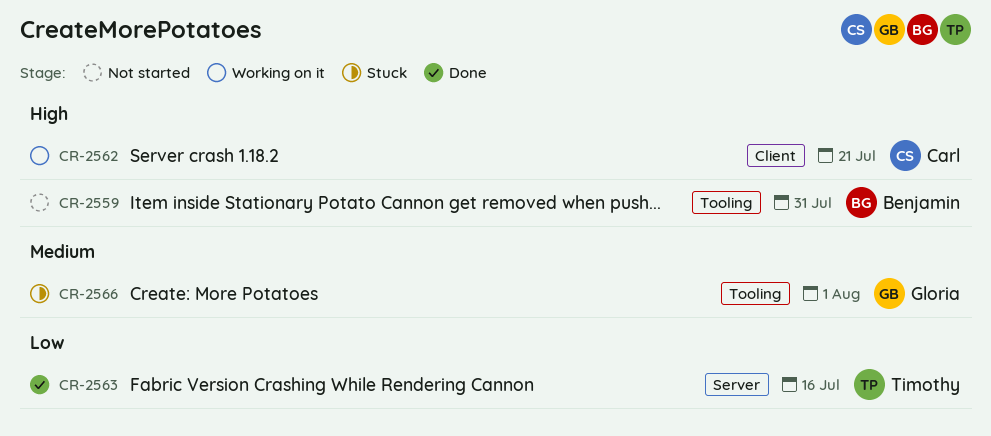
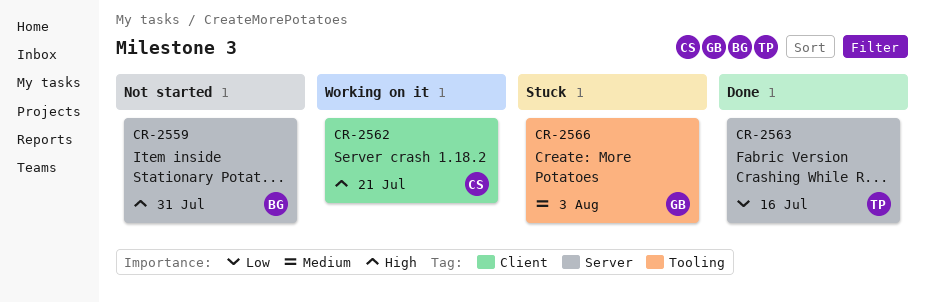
CR-2559, label: Tooling -> Server
CR-2566, due: Aug 1 -> Aug 3

